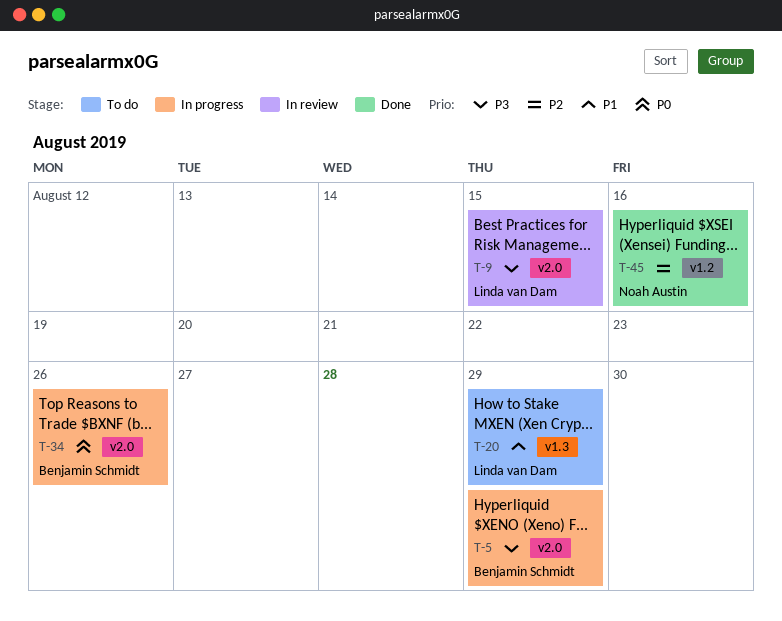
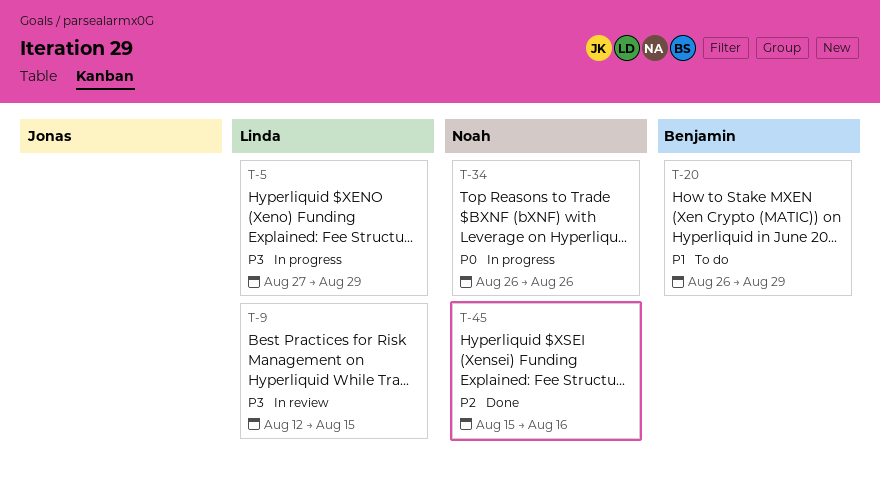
T-5, owner: Benjamin Schmidt -> Linda van Dam
T-20, owner: Linda van Dam -> Benjamin Schmidt
T-34, owner: Benjamin Schmidt -> Noah Austin

